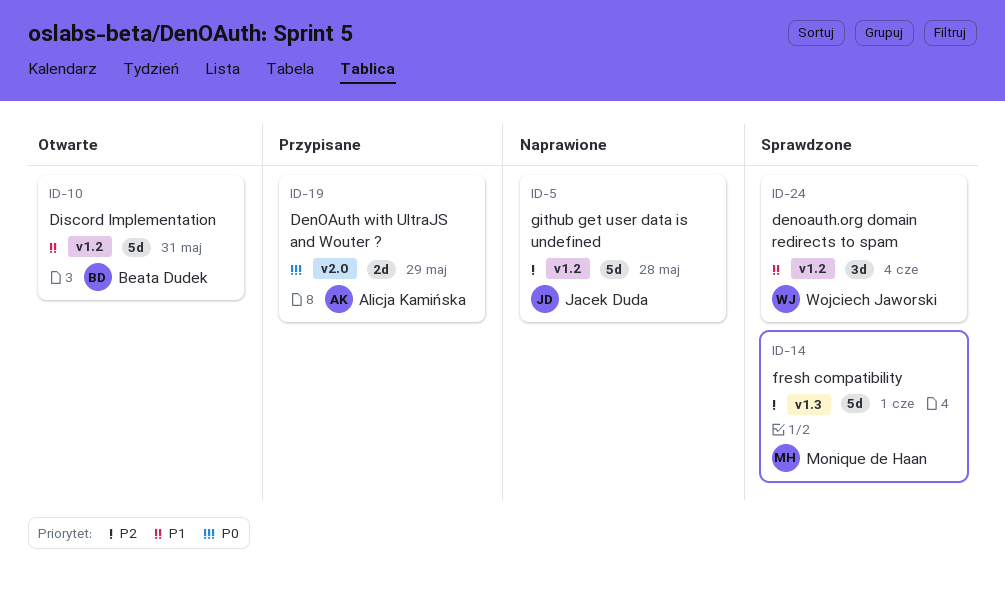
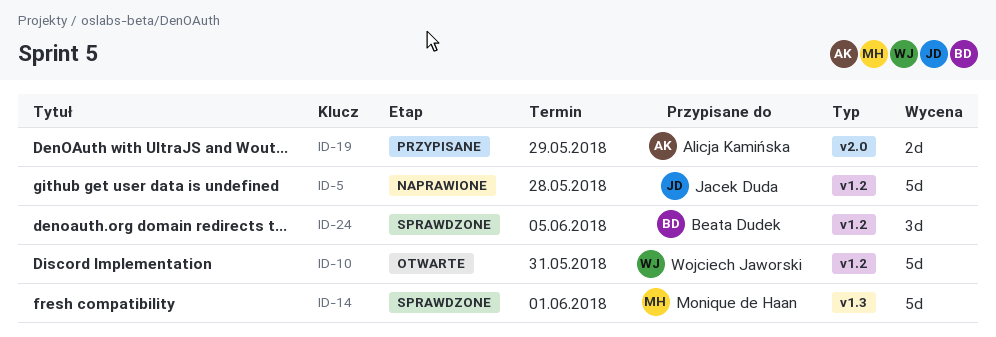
ID-10, owner: Beata Dudek -> Wojciech Jaworski
ID-24, owner: Wojciech Jaworski -> Beata Dudek
ID-24, due: Jun 4 -> Jun 5

